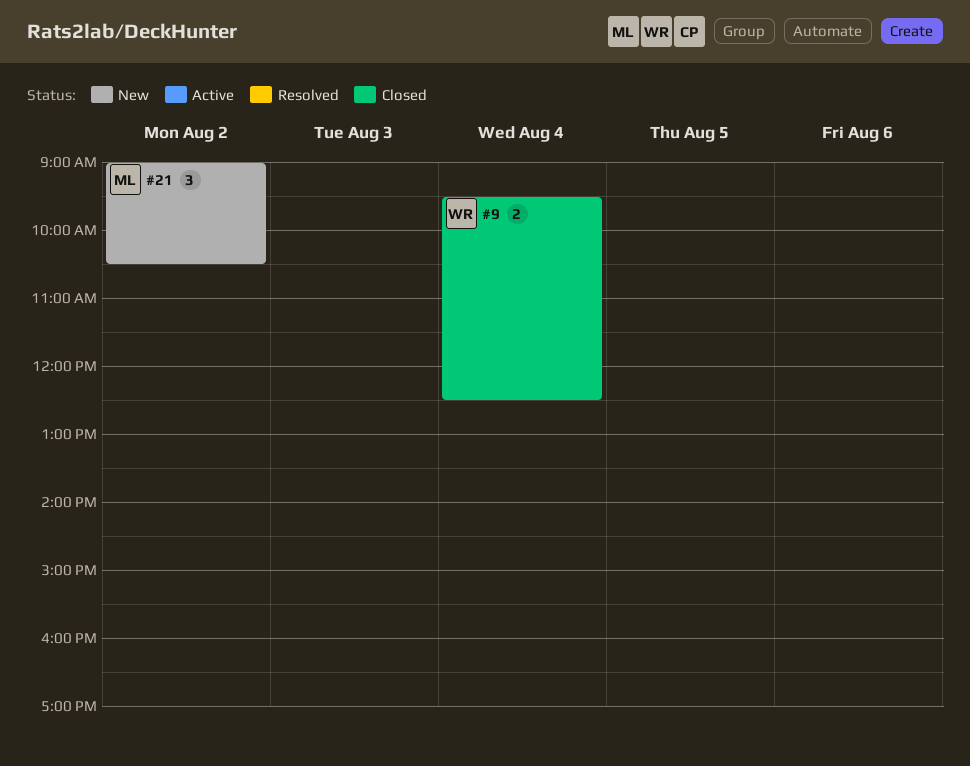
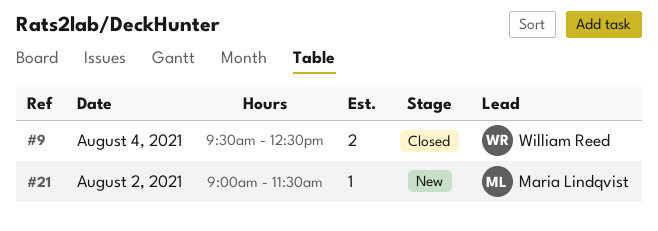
#21, estimate: 3 -> 1
#21, ends: 10:30 -> 11:30

